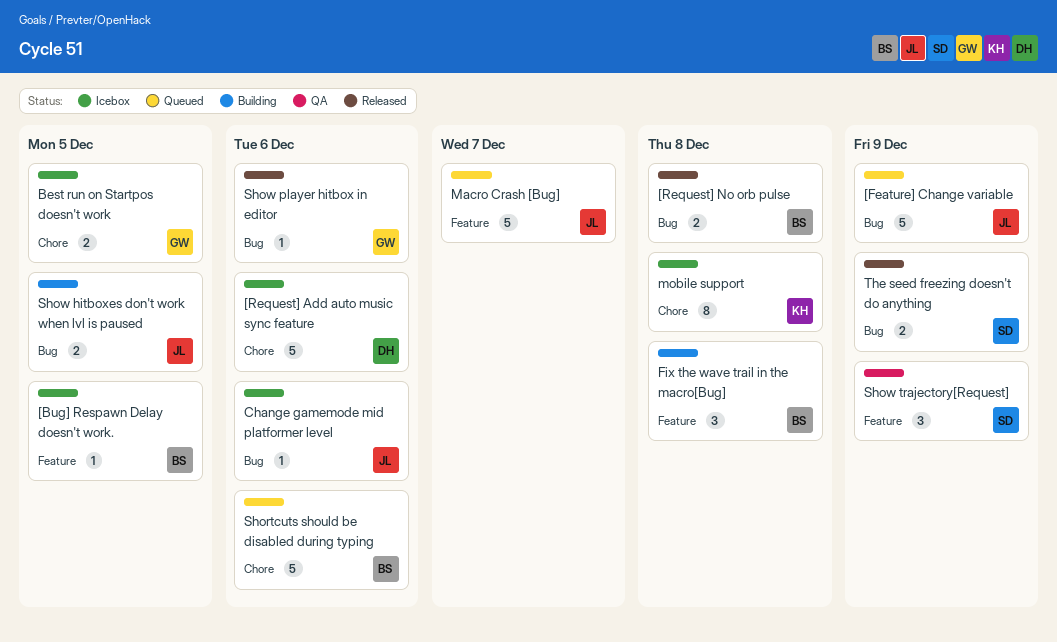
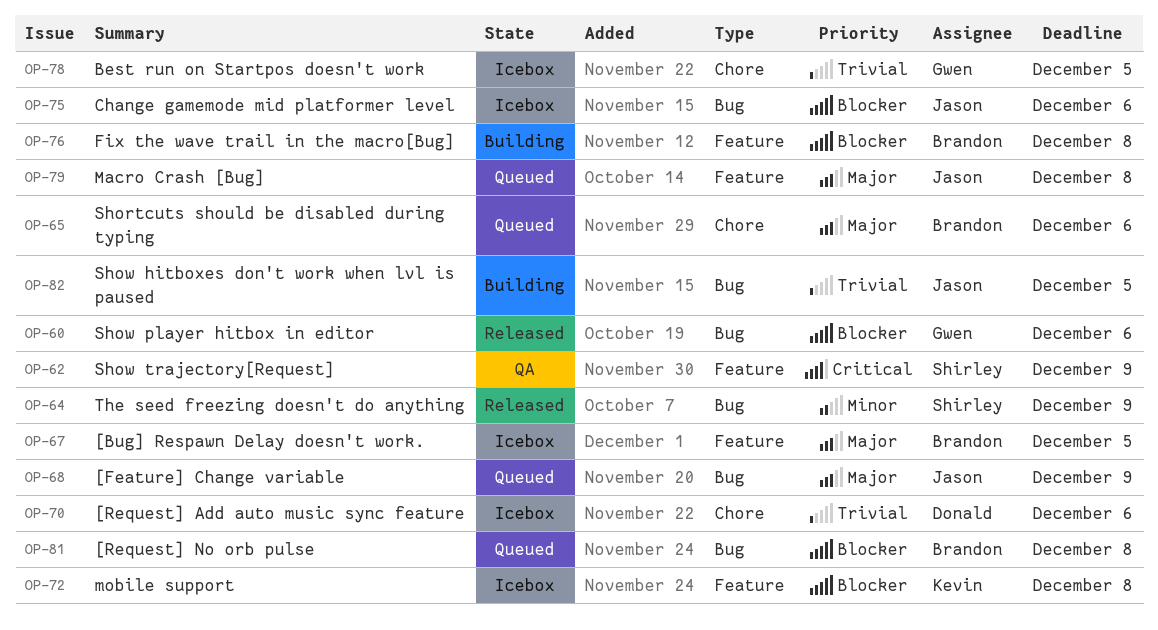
[Request] No orb pulse, status: Released -> Queued
Macro Crash [Bug], due: Dec 7 -> Dec 8
mobile support, label: Chore -> Feature

